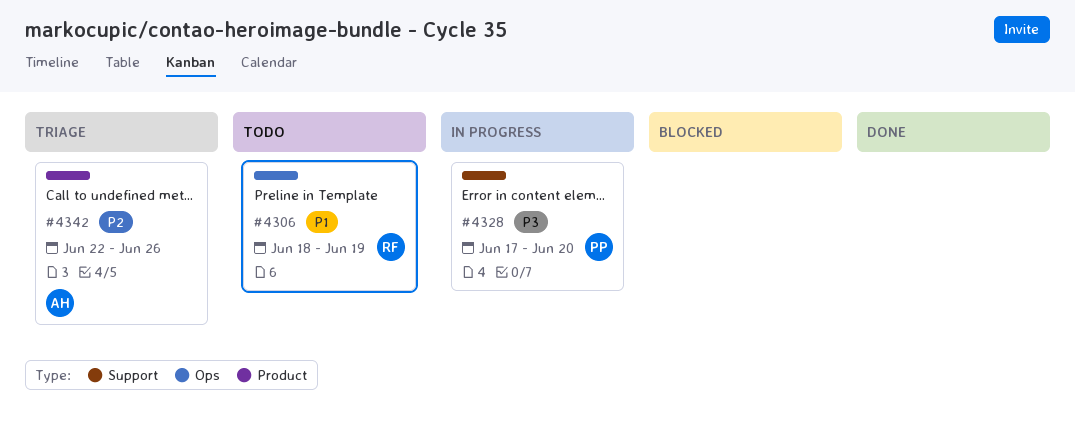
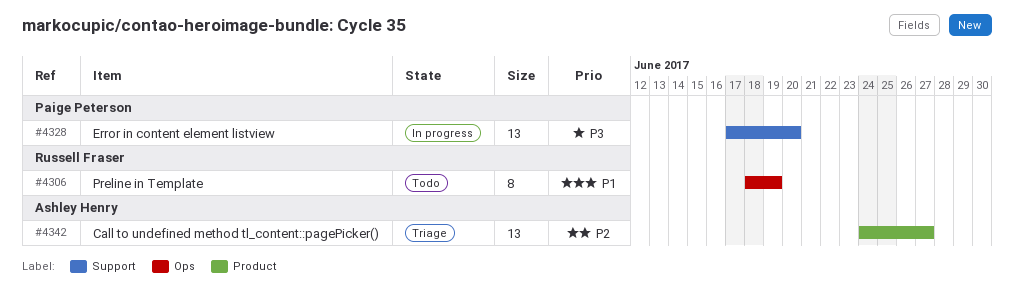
#4342, start: Jun 22 -> Jun 24
#4342, due: Jun 26 -> Jun 27

